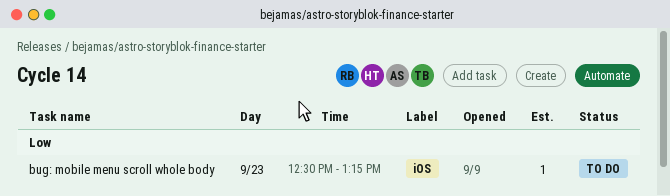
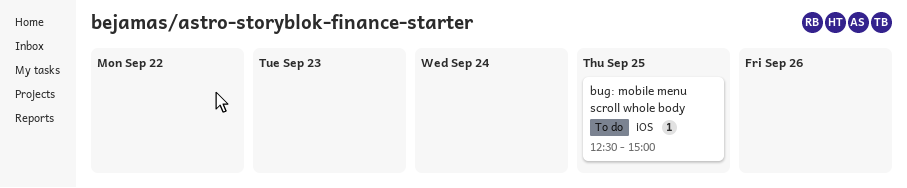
bug: mobile menu scroll whole body, day: Sep 23 -> Sep 25
bug: mobile menu scroll whole body, ends: 13:15 -> 15:00

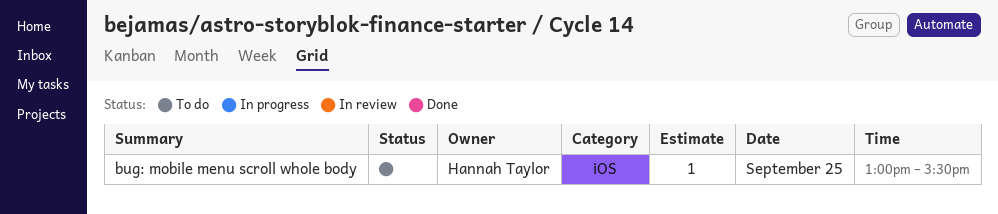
bug: mobile menu scroll whole body, begins: 12:30 -> 13:00
bug: mobile menu scroll whole body, ends: 15:00 -> 15:30

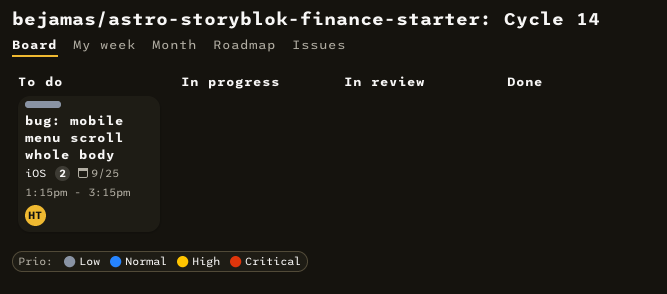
bug: mobile menu scroll whole body, estimate: 1 -> 2
bug: mobile menu scroll whole body, begins: 13:00 -> 13:15
bug: mobile menu scroll whole body, ends: 15:30 -> 15:15

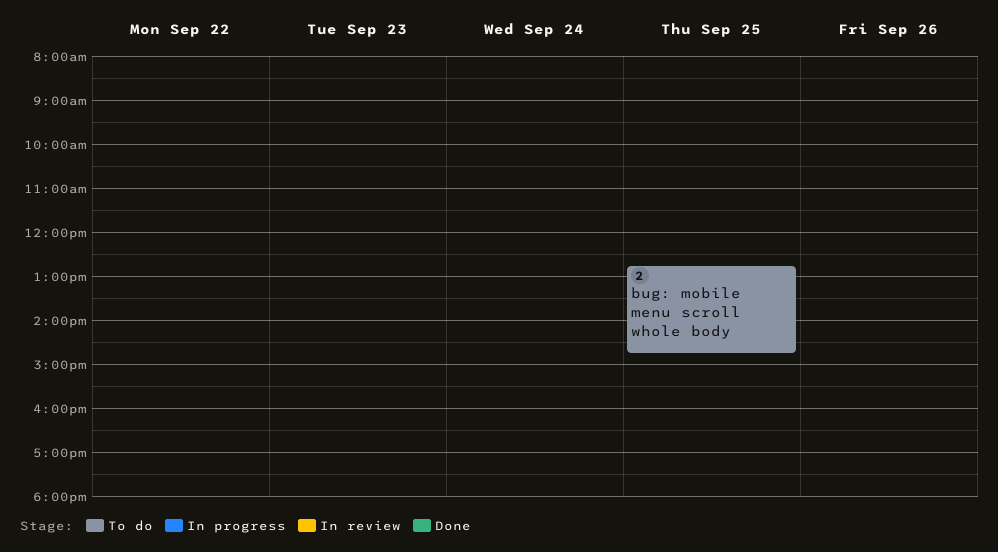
bug: mobile menu scroll whole body, begins: 13:15 -> 12:45
bug: mobile menu scroll whole body, ends: 15:15 -> 14:45

